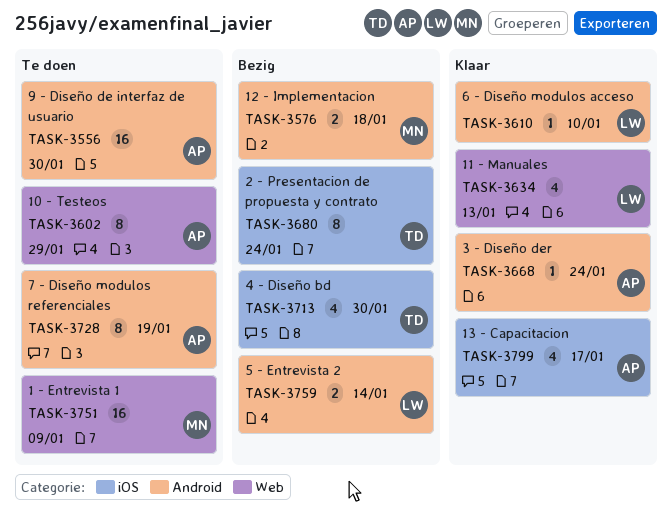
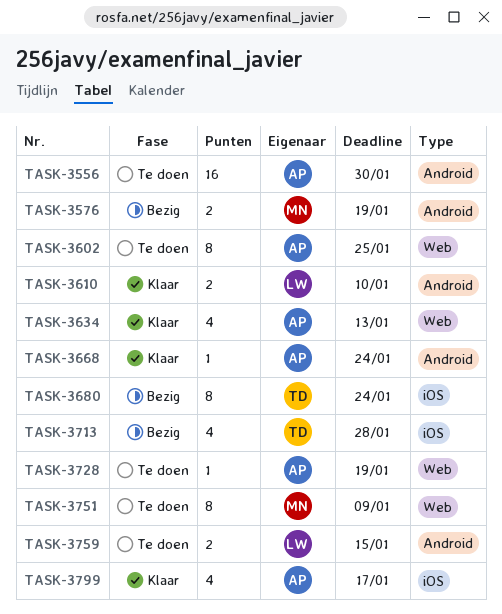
TASK-3576, due: Jan 18 -> Jan 19
TASK-3602, due: Jan 29 -> Jan 25
TASK-3610, estimate: 1 -> 2
TASK-3634, owner: LW -> AP
TASK-3713, due: Jan 30 -> Jan 28
TASK-3728, label: Android -> Web
TASK-3728, estimate: 8 -> 1
TASK-3751, estimate: 16 -> 8
TASK-3759, status: Bezig -> Te doen
TASK-3759, due: Jan 14 -> Jan 15

